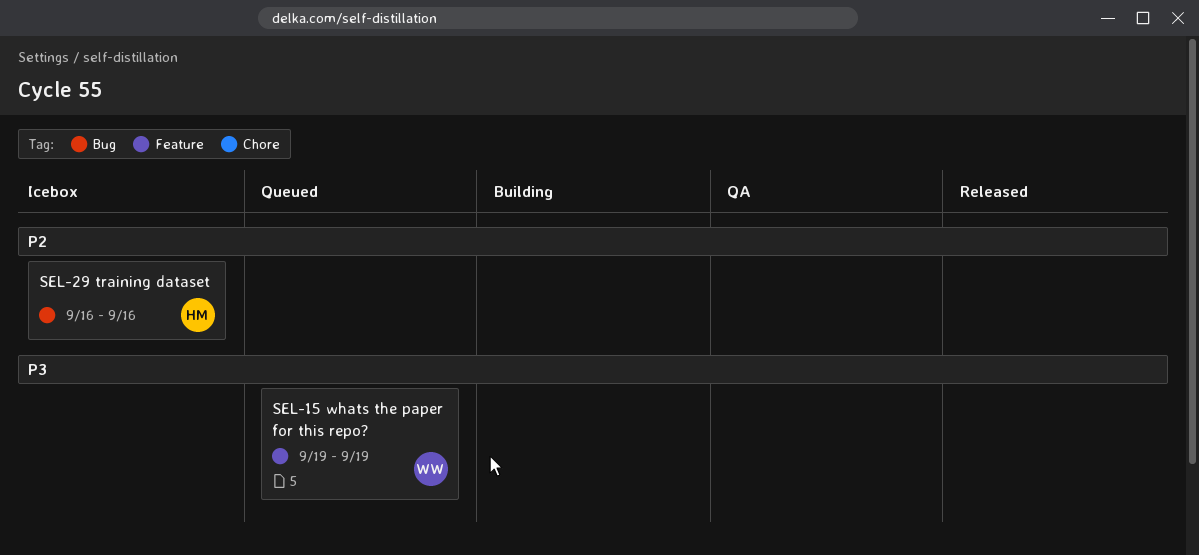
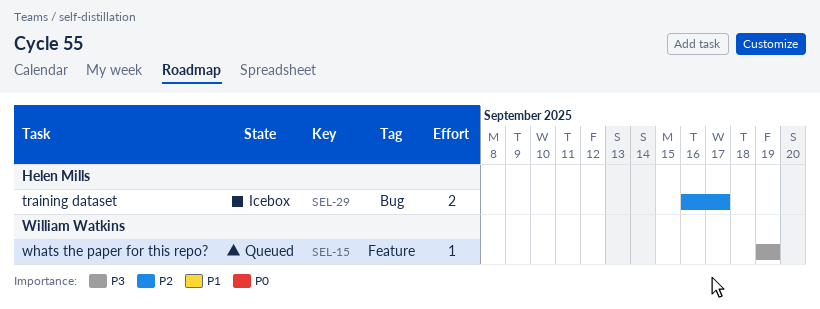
SEL-29, due: Sep 16 -> Sep 17

